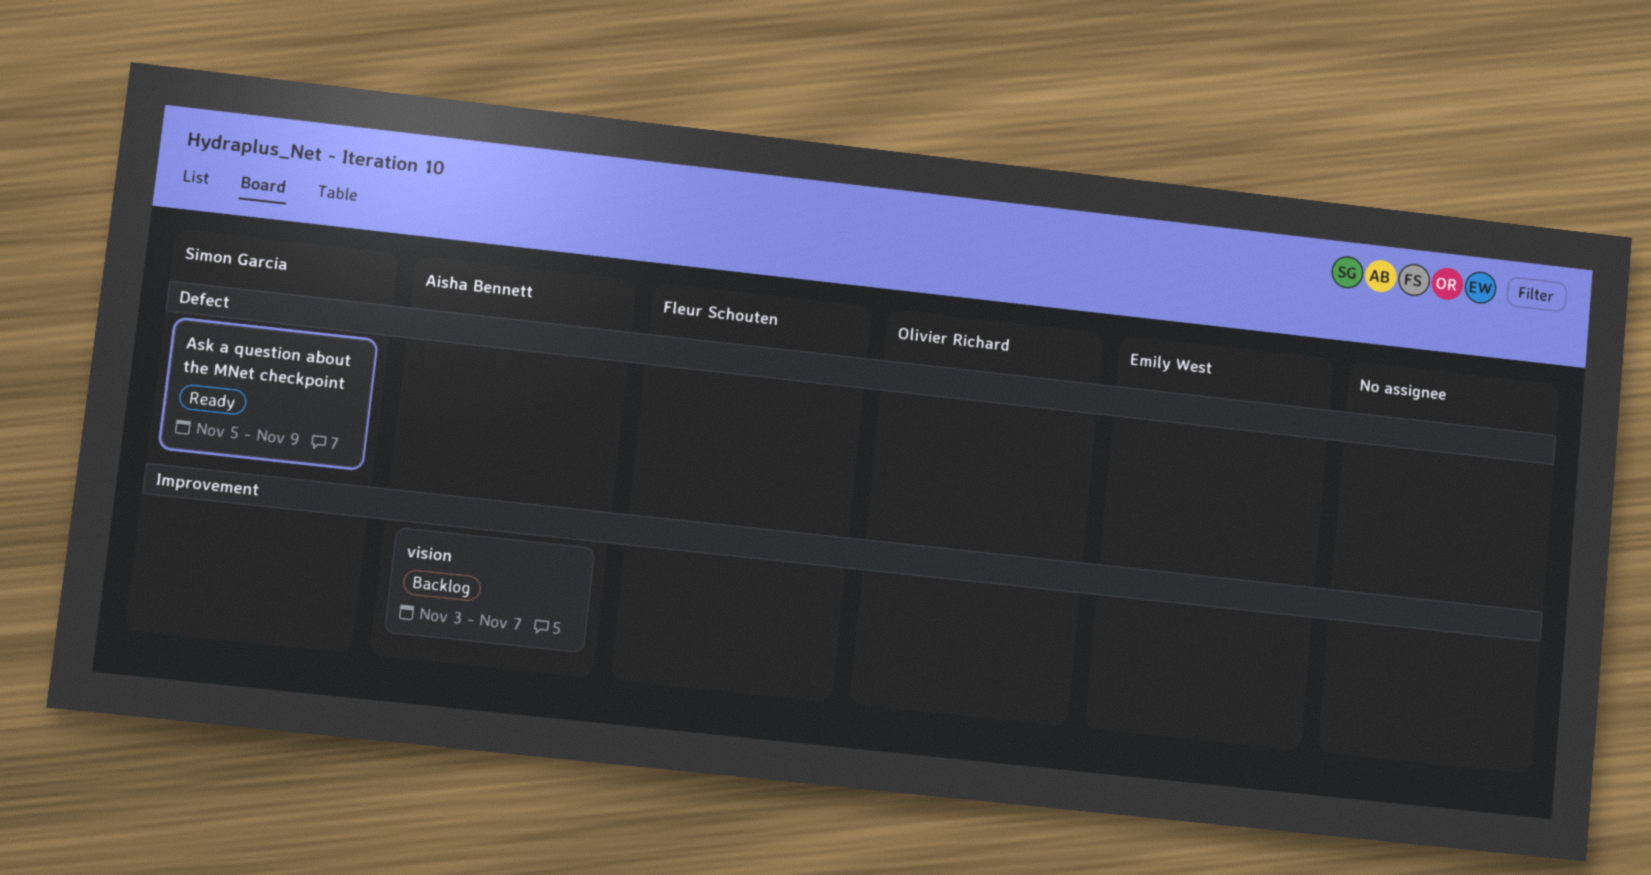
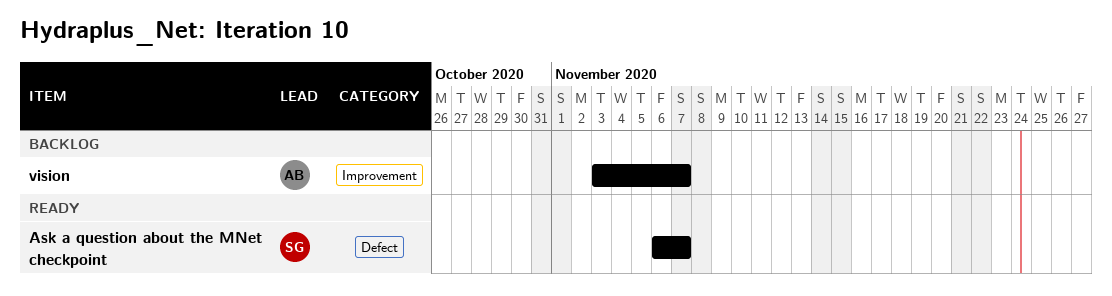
Ask a question about the MNet checkpoint, start: Nov 5 -> Nov 6
Ask a question about the MNet checkpoint, due: Nov 9 -> Nov 7

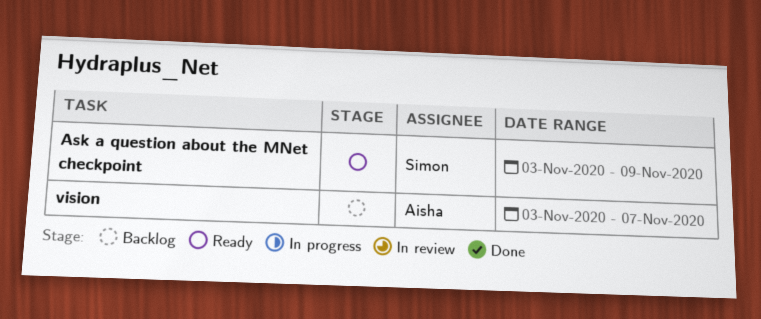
Ask a question about the MNet checkpoint, start: Nov 6 -> Nov 3
Ask a question about the MNet checkpoint, due: Nov 7 -> Nov 9

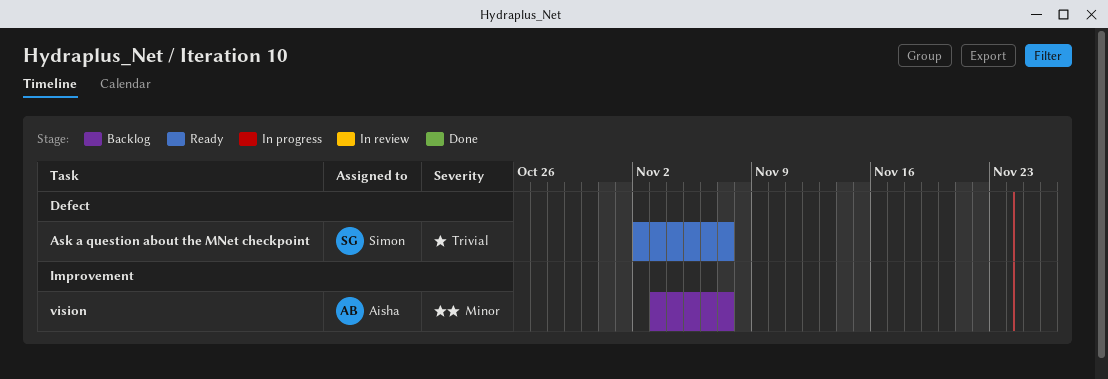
Ask a question about the MNet checkpoint, start: Nov 3 -> Nov 2
Ask a question about the MNet checkpoint, due: Nov 9 -> Nov 7

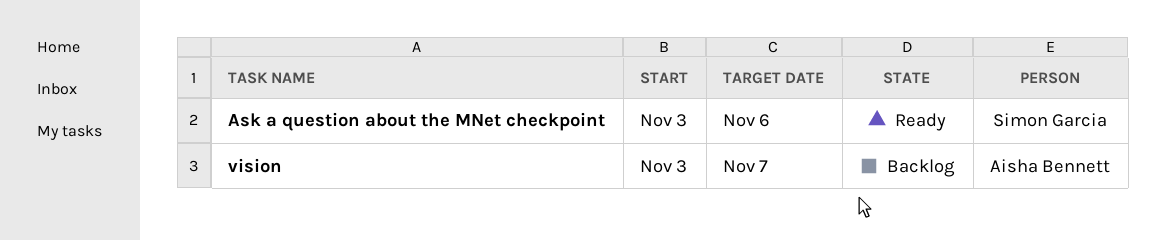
Ask a question about the MNet checkpoint, start: Nov 2 -> Nov 3
Ask a question about the MNet checkpoint, due: Nov 7 -> Nov 6

